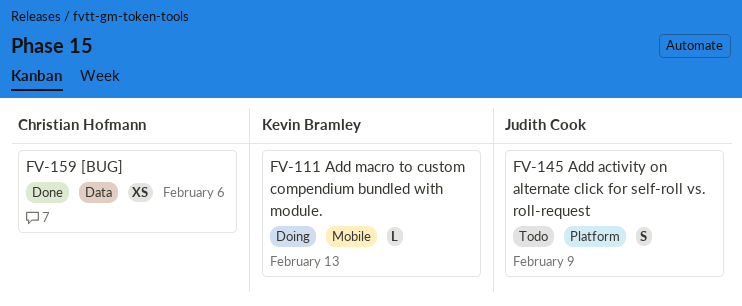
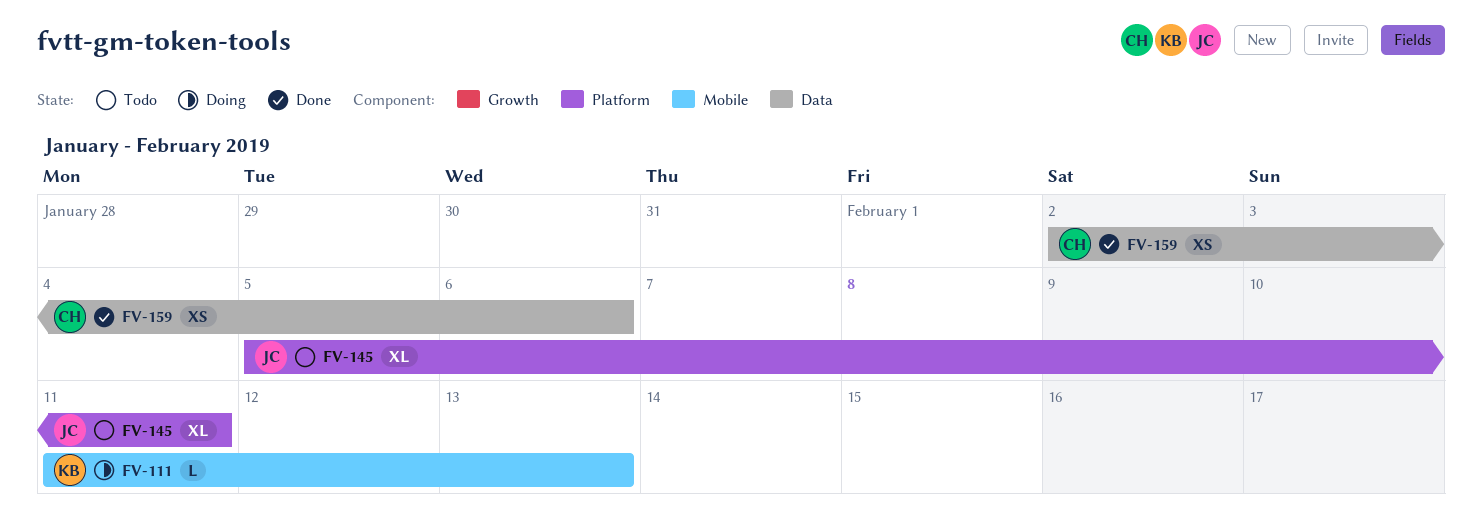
FV-145, estimate: S -> XL
FV-145, due: Feb 9 -> Feb 11

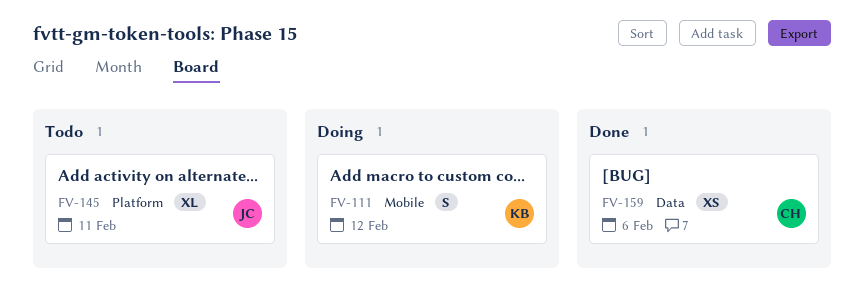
FV-111, estimate: L -> S
FV-111, due: Feb 13 -> Feb 12

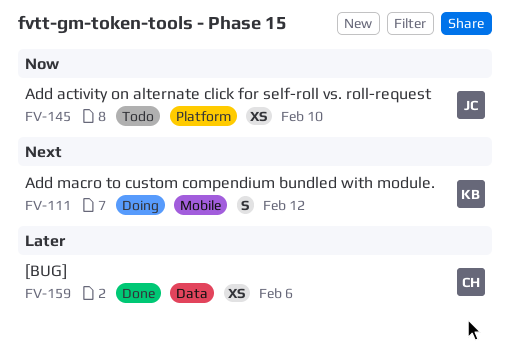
FV-145, estimate: XL -> XS
FV-145, due: Feb 11 -> Feb 10

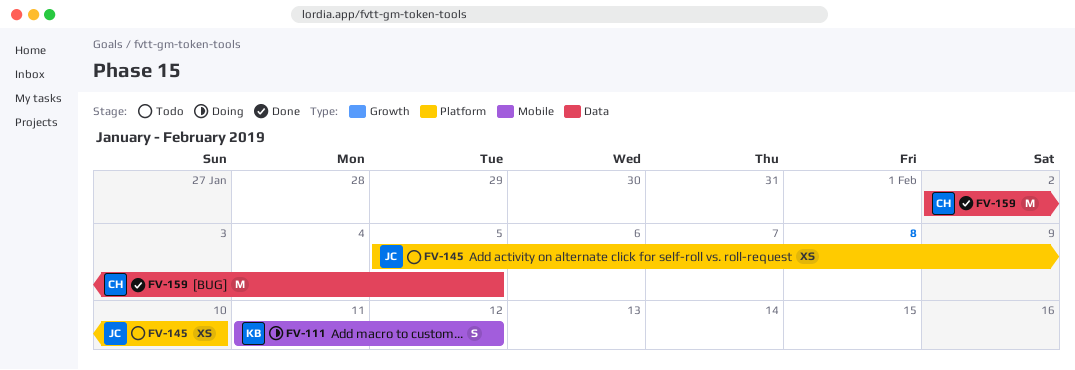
FV-159, estimate: XS -> M
FV-159, due: Feb 6 -> Feb 5

